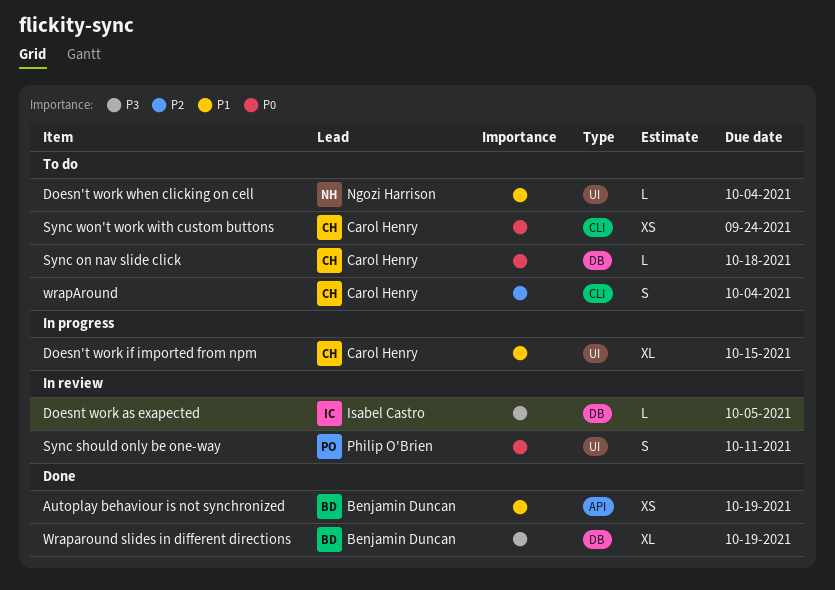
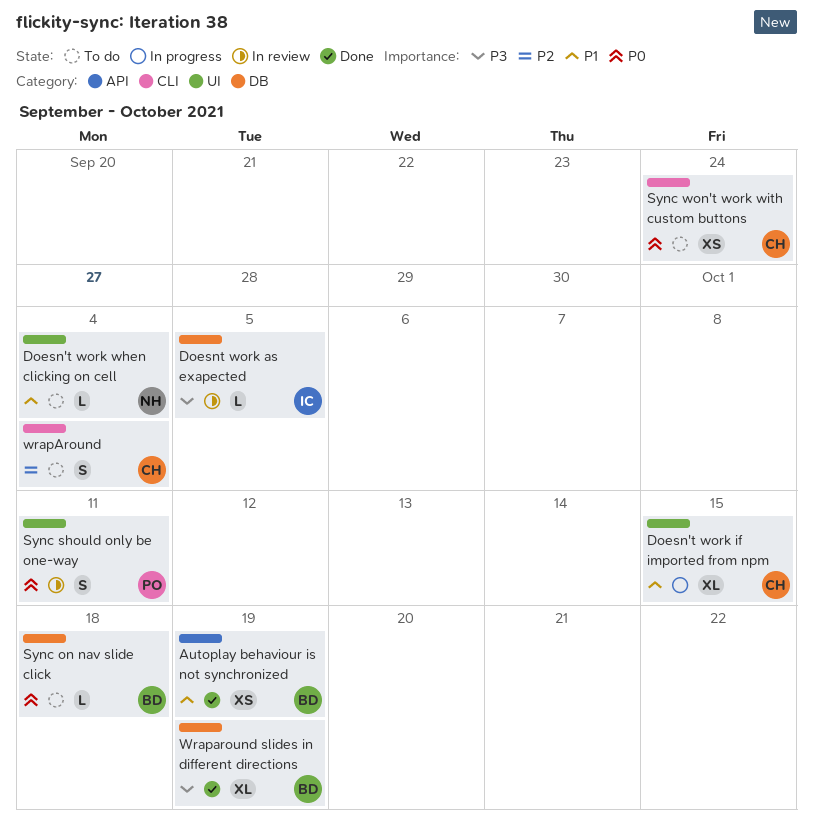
Sync on nav slide click, owner: Carol Henry -> Benjamin Duncan

